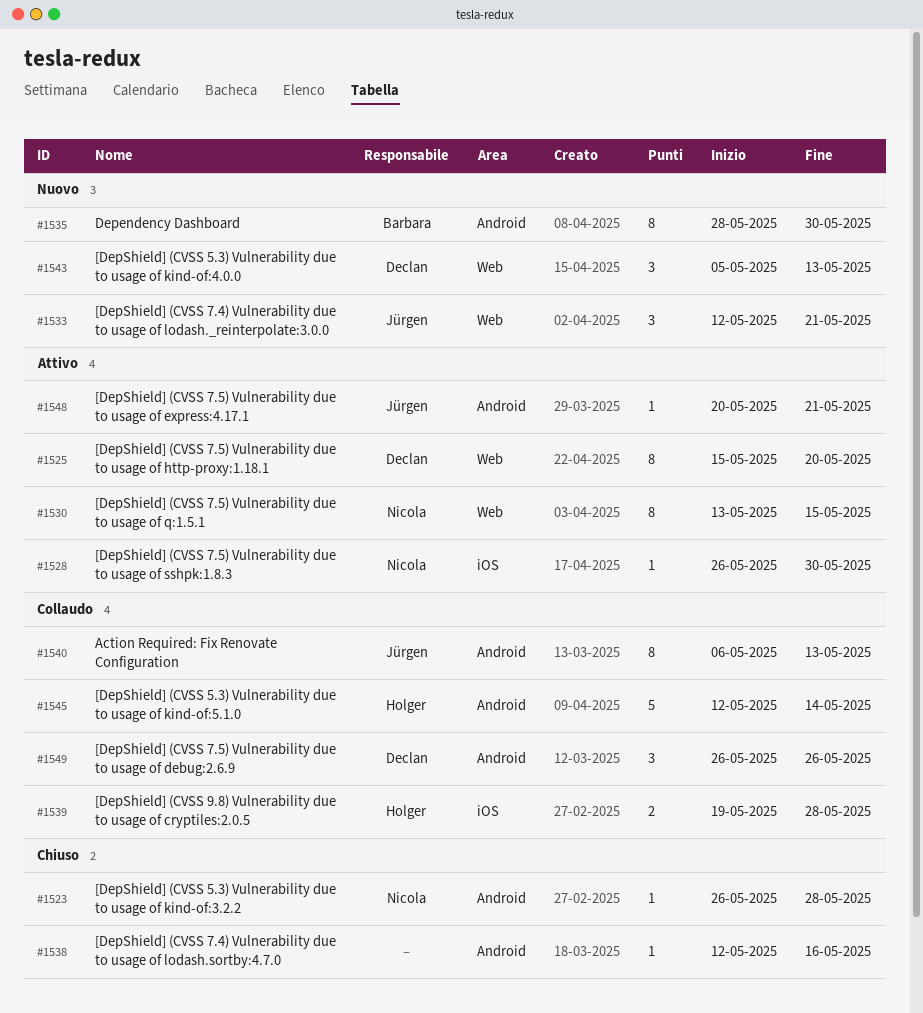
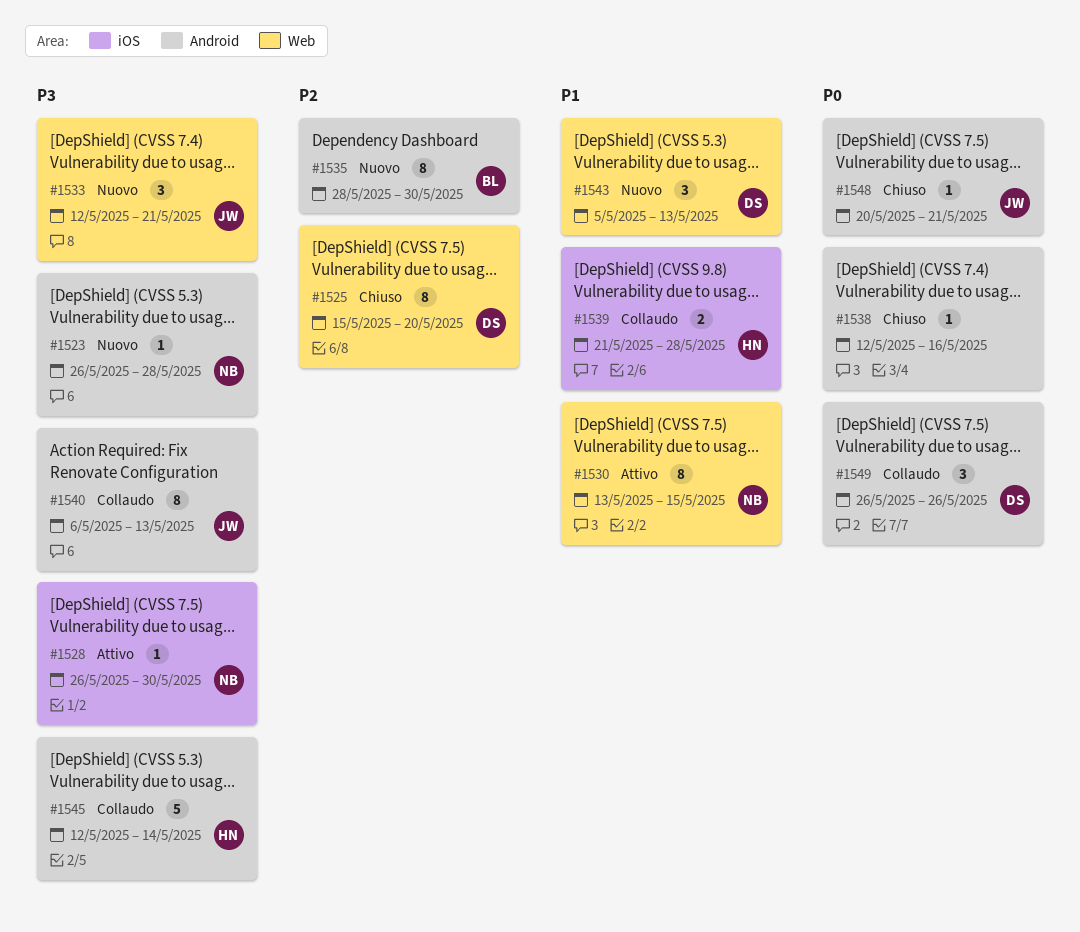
#1523, status: Chiuso -> Nuovo
#1525, status: Attivo -> Chiuso
#1539, start: May 19 -> May 21
#1548, status: Attivo -> Chiuso

